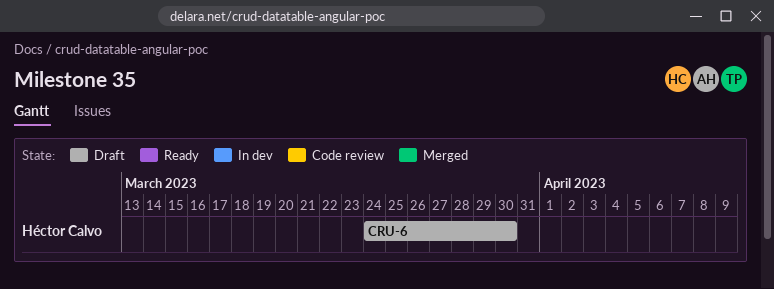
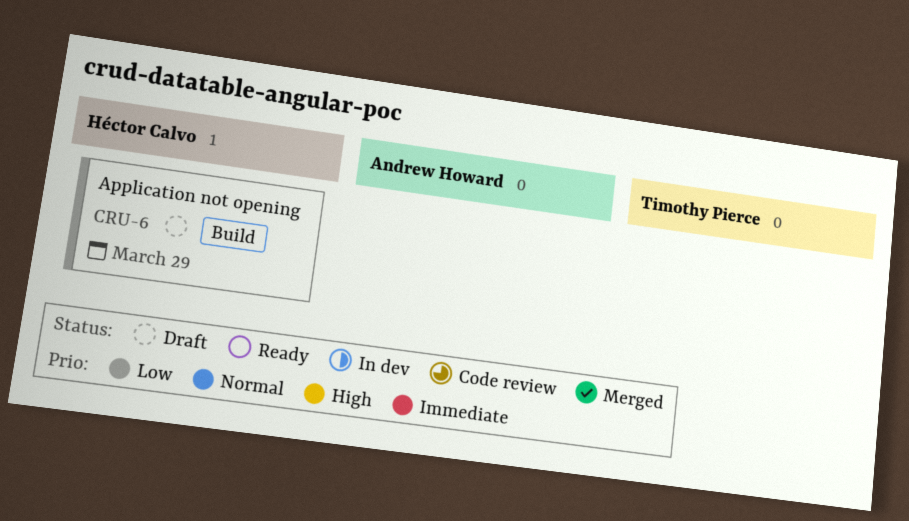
CRU-6, due: Mar 30 -> Mar 29

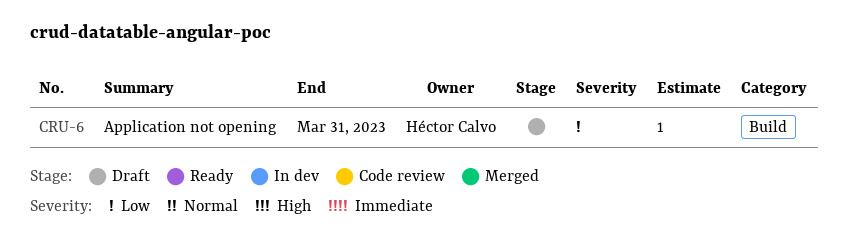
CRU-6, due: Mar 29 -> Mar 31

